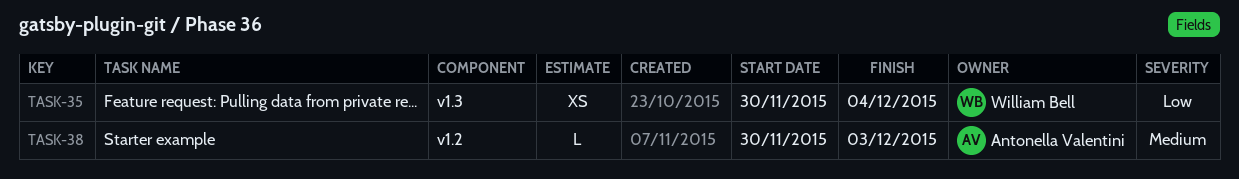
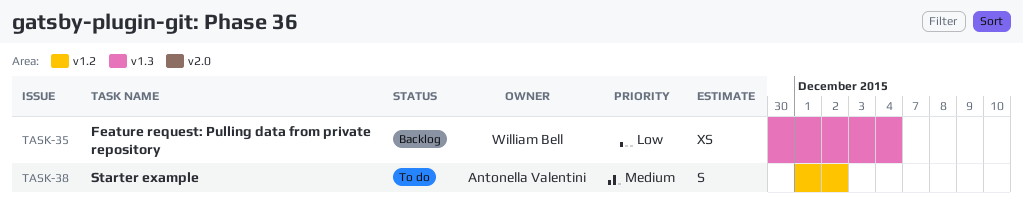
TASK-38, estimate: L -> S
TASK-38, start: Nov 30 -> Dec 1
TASK-38, due: Dec 3 -> Dec 2

